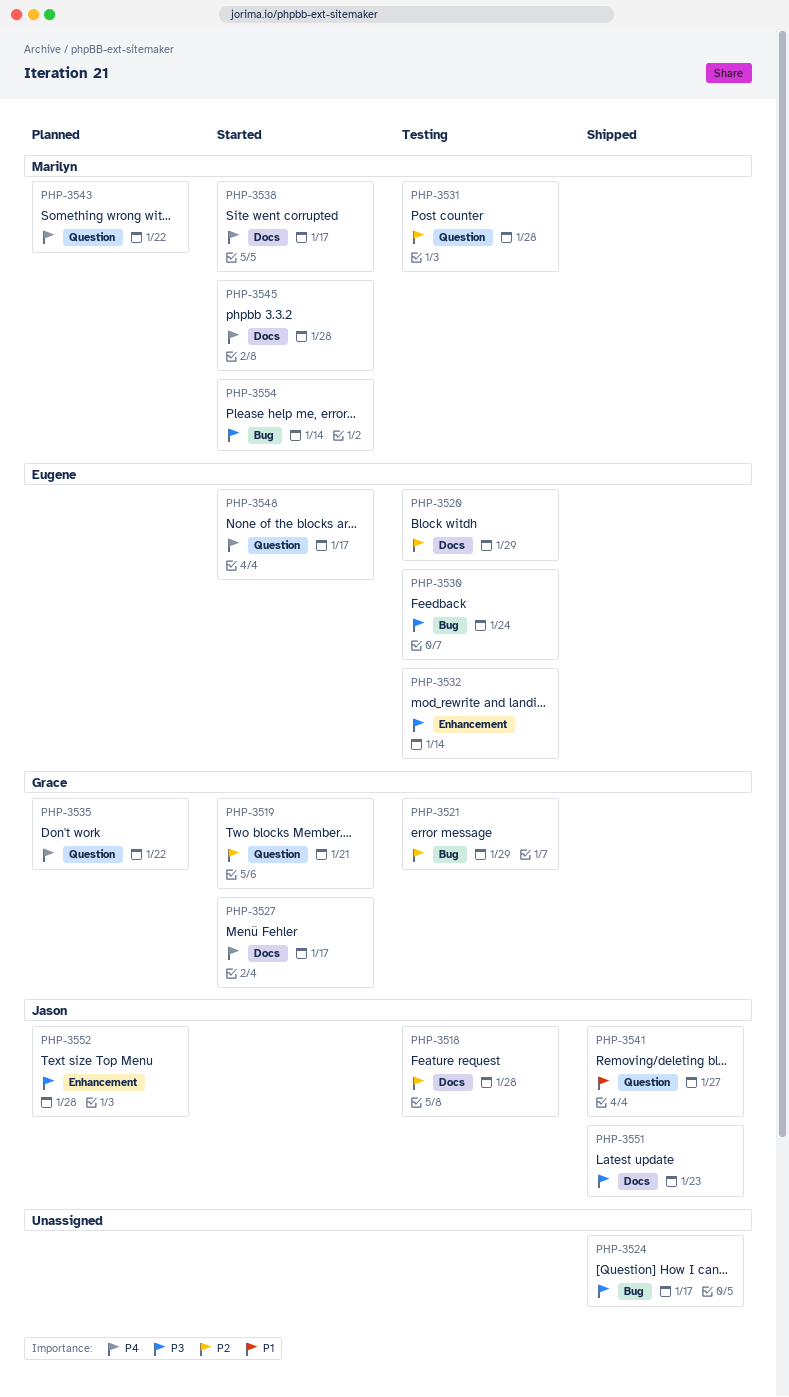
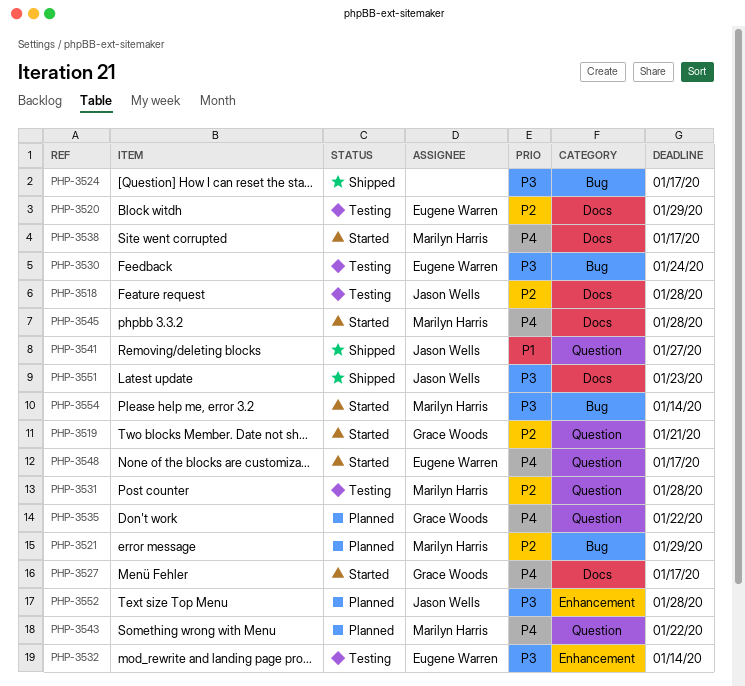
PHP-3521, status: Testing -> Planned
PHP-3521, owner: Grace Woods -> Marilyn Harris

